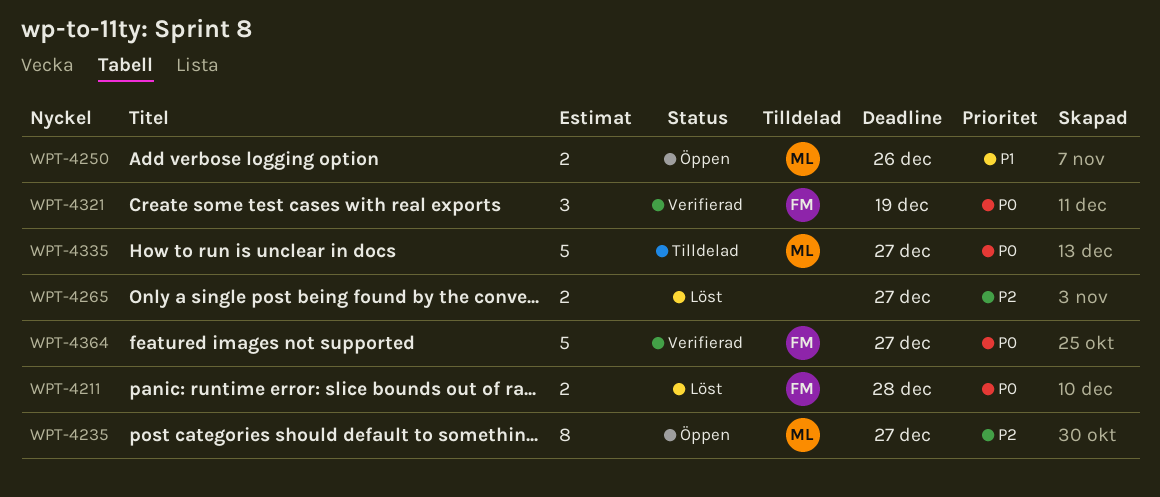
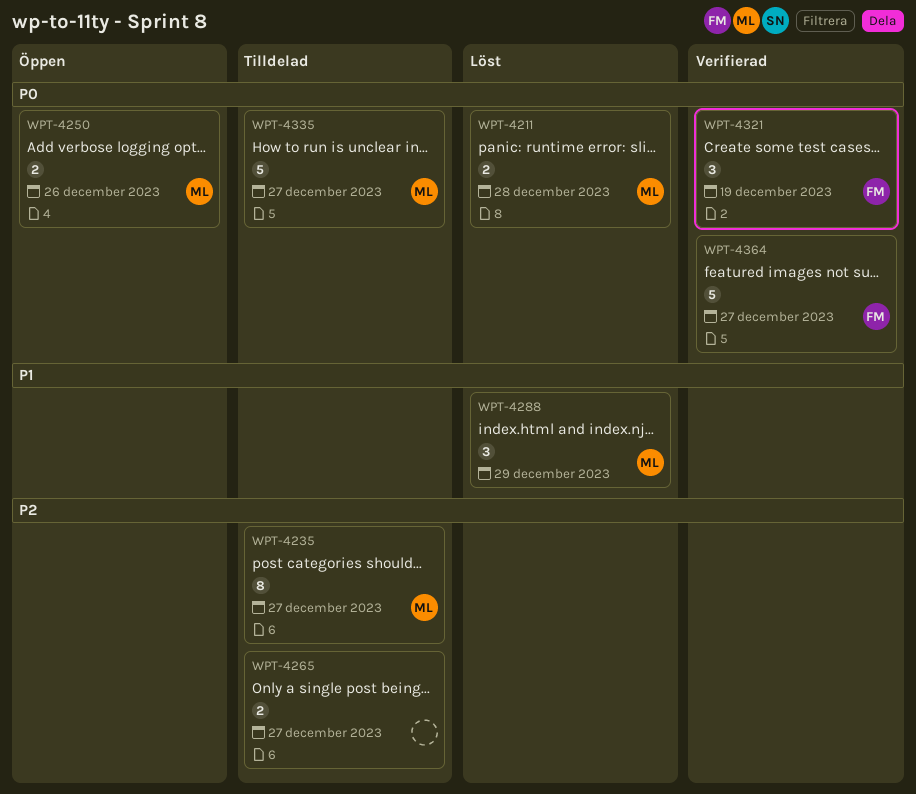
WPT-4211, owner: FM -> ML
WPT-4235, status: Öppen -> Tilldelad
WPT-4250, priority: P1 -> P0
WPT-4265, status: Löst -> Tilldelad
WPT-4288: none -> present

